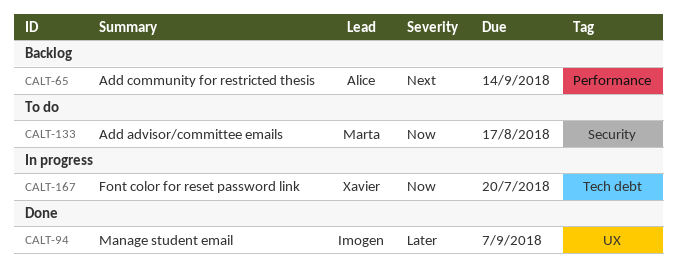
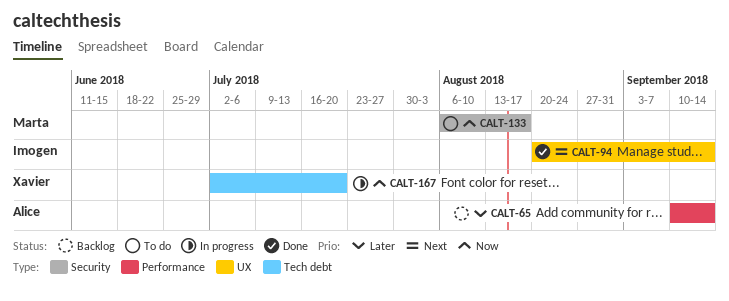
CALT-65, priority: Next -> Later
CALT-94, priority: Later -> Next
CALT-94, due: Sep 7 -> Sep 14

